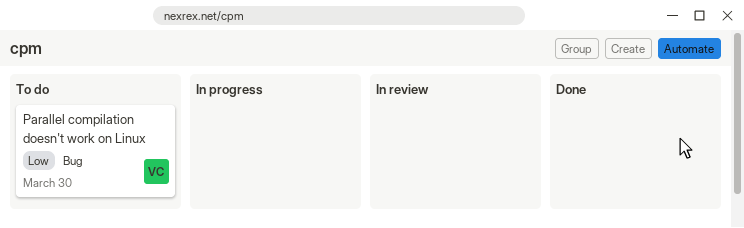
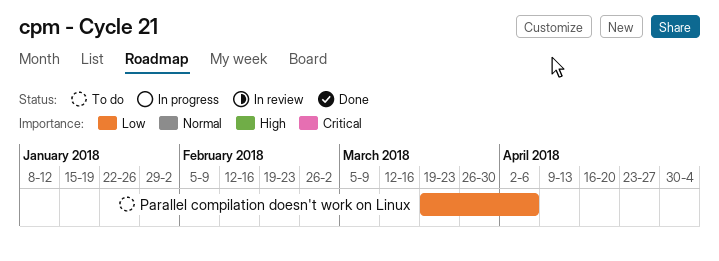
Parallel compilation doesn't work on Linux, due: Mar 30 -> Apr 6

